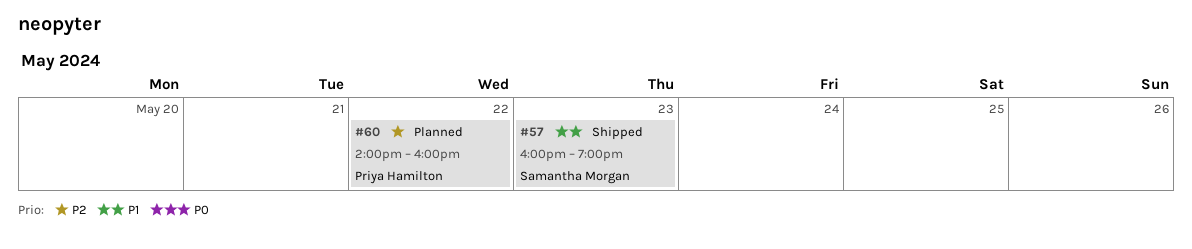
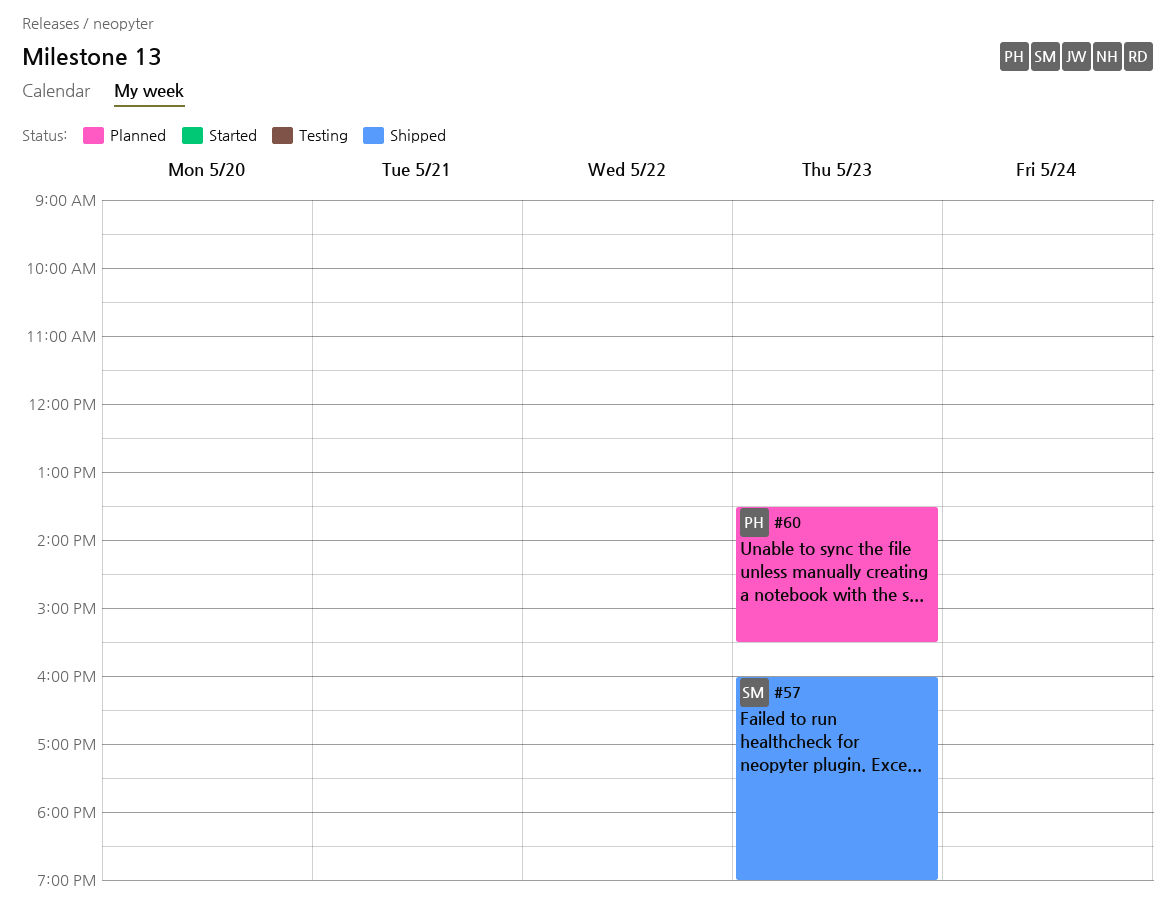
#60, day: May 22 -> May 23
#60, begins: 14:00 -> 13:30
#60, ends: 16:00 -> 15:30

